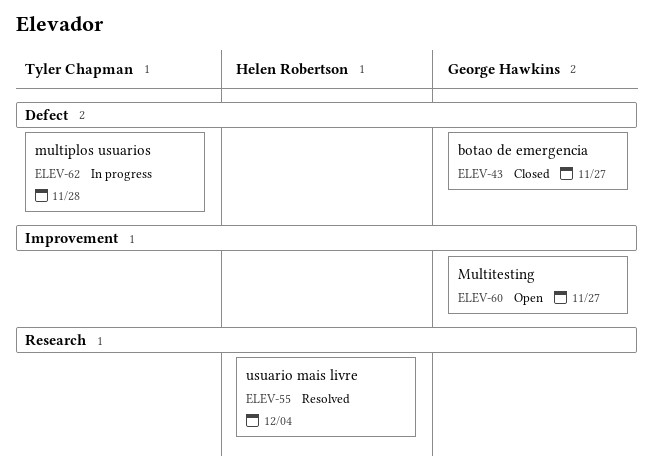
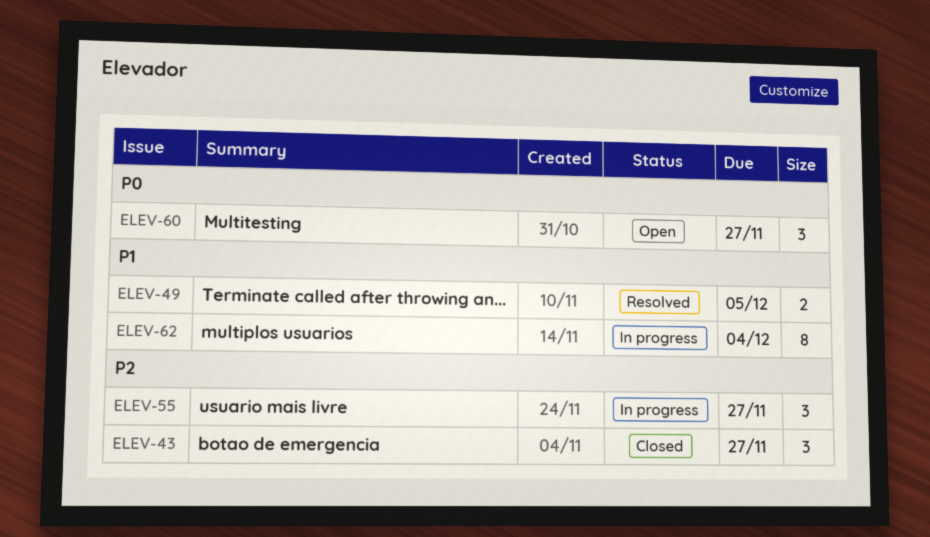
ELEV-49: none -> present
ELEV-55, status: Resolved -> In progress
ELEV-55, due: Dec 4 -> Nov 27
ELEV-62, due: Nov 28 -> Dec 4

